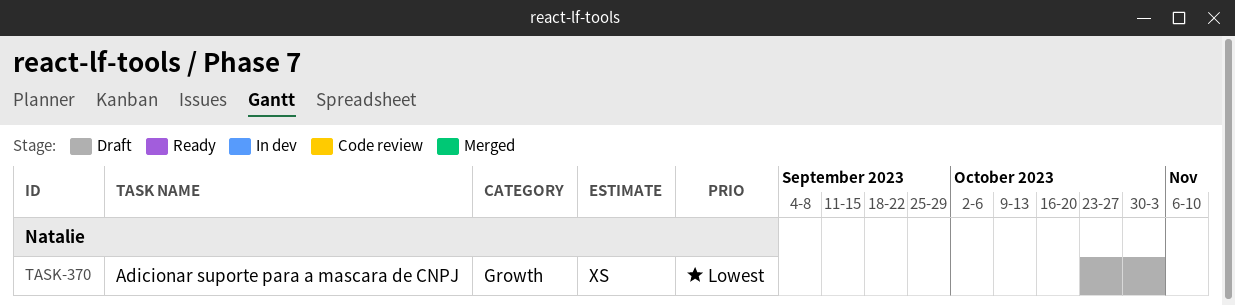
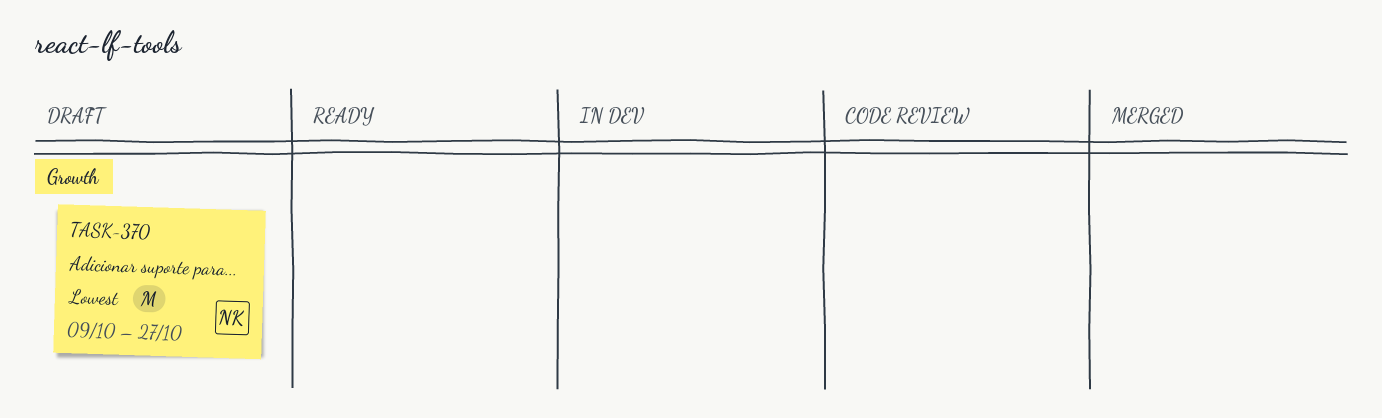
TASK-370, estimate: XS -> M
TASK-370, start: Oct 23 -> Oct 9
TASK-370, due: Nov 3 -> Oct 27

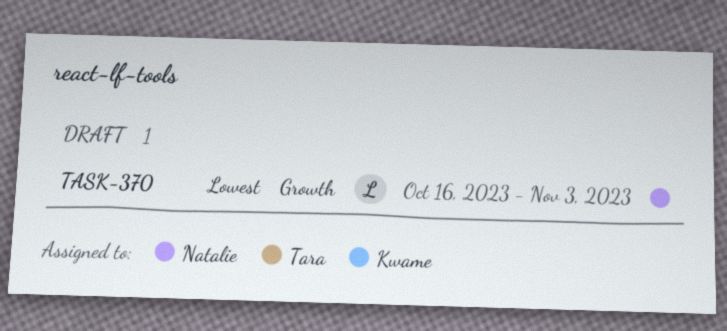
TASK-370, estimate: M -> L
TASK-370, start: Oct 9 -> Oct 16
TASK-370, due: Oct 27 -> Nov 3

